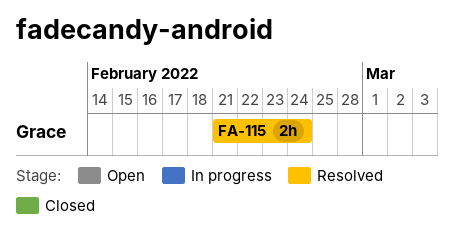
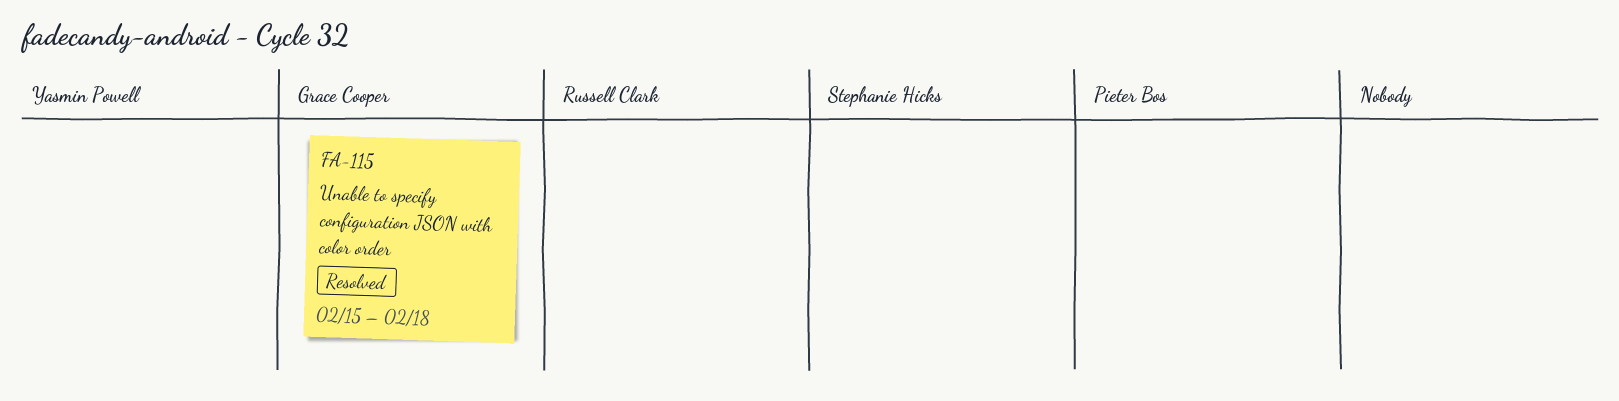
FA-115, start: Feb 21 -> Feb 15
FA-115, due: Feb 24 -> Feb 18

